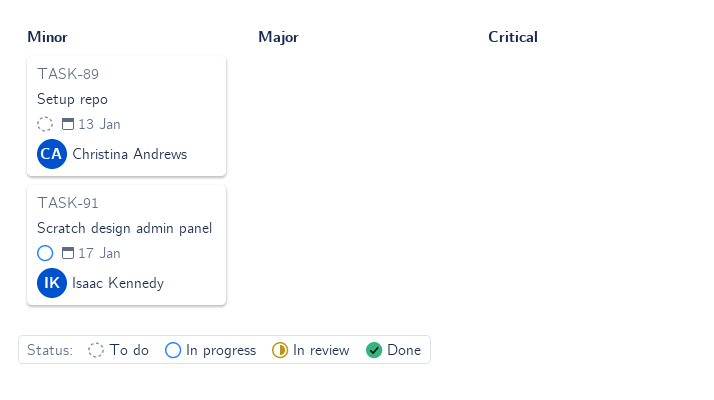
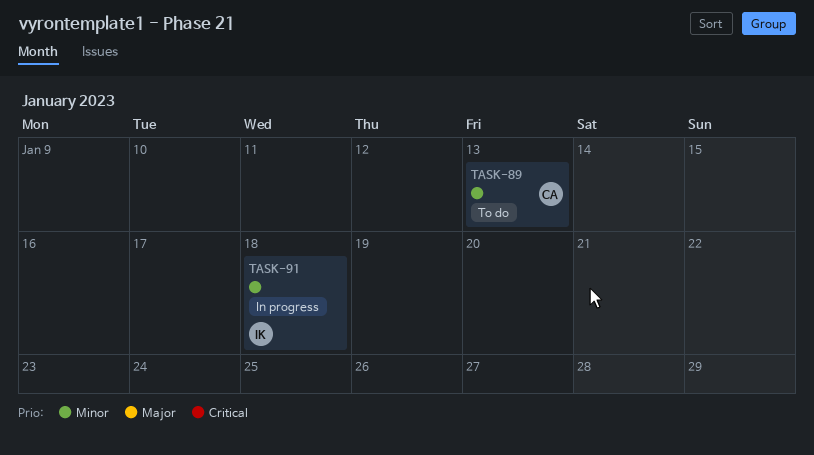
TASK-91, due: Jan 17 -> Jan 18

